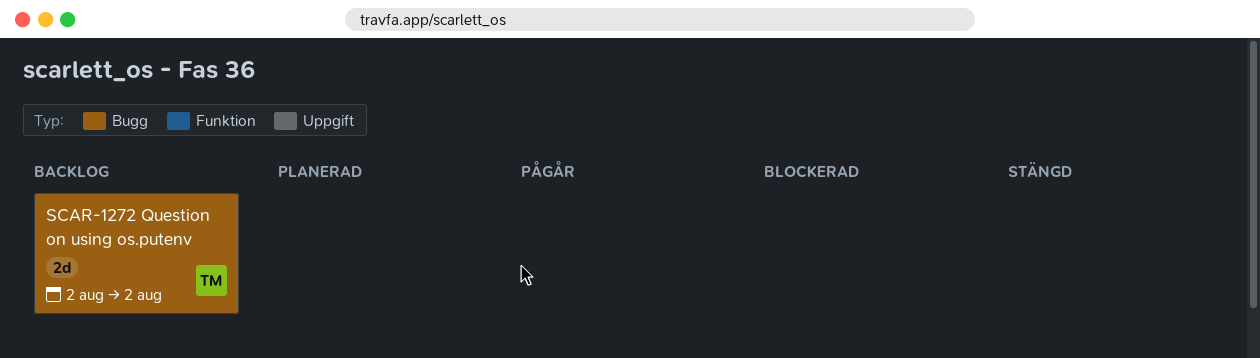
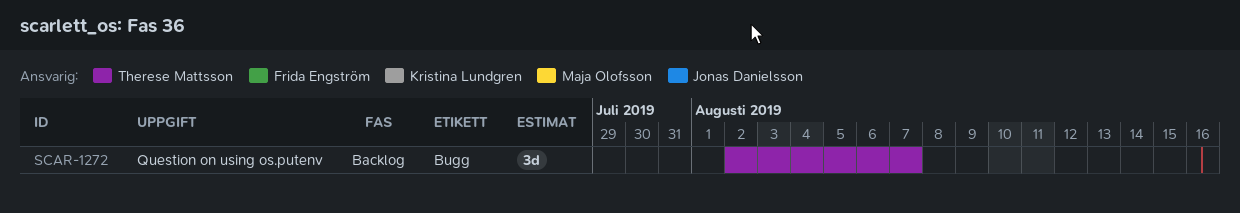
SCAR-1272, estimate: 2d -> 3d
SCAR-1272, due: Aug 2 -> Aug 7

